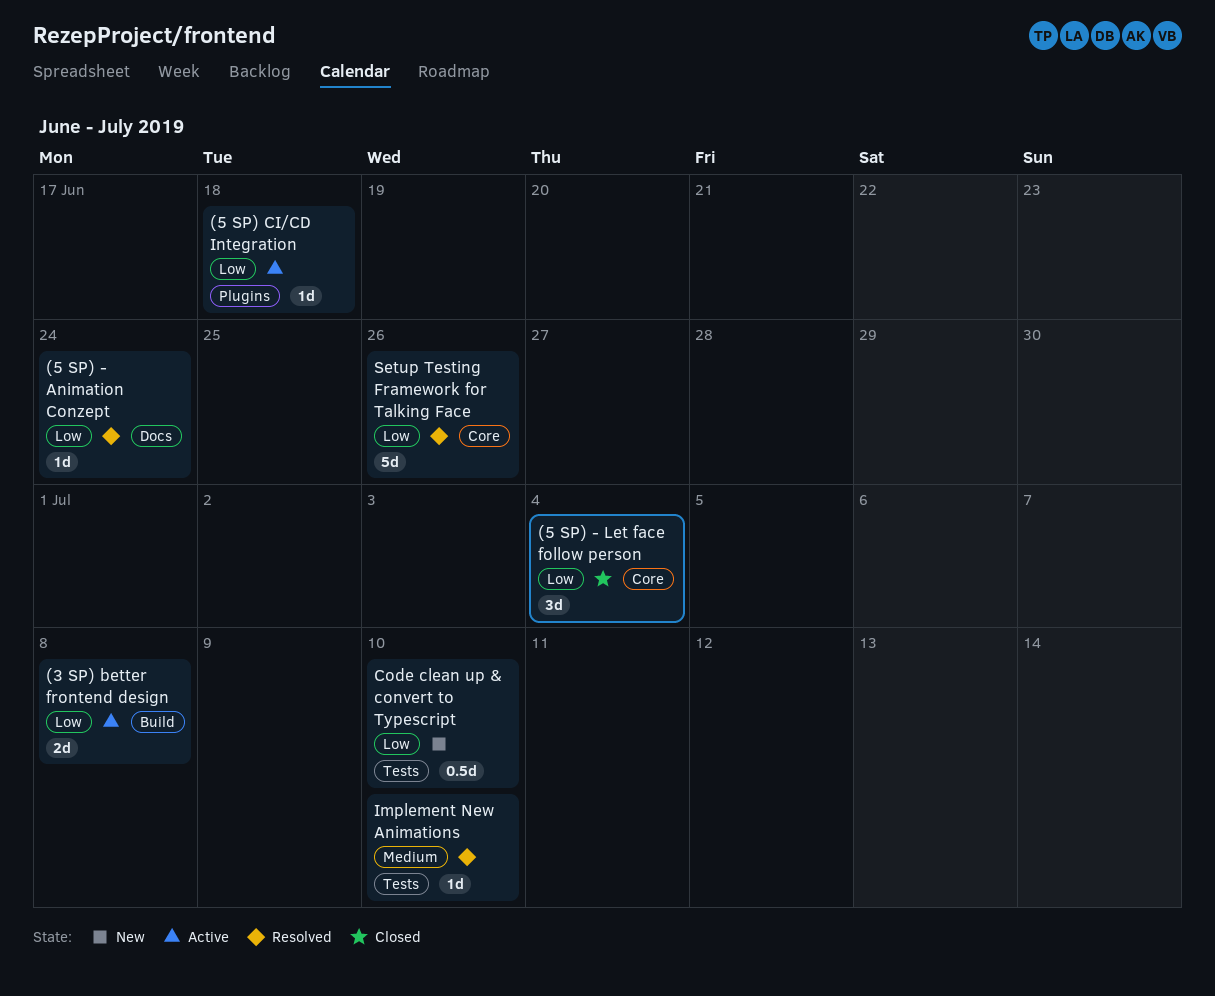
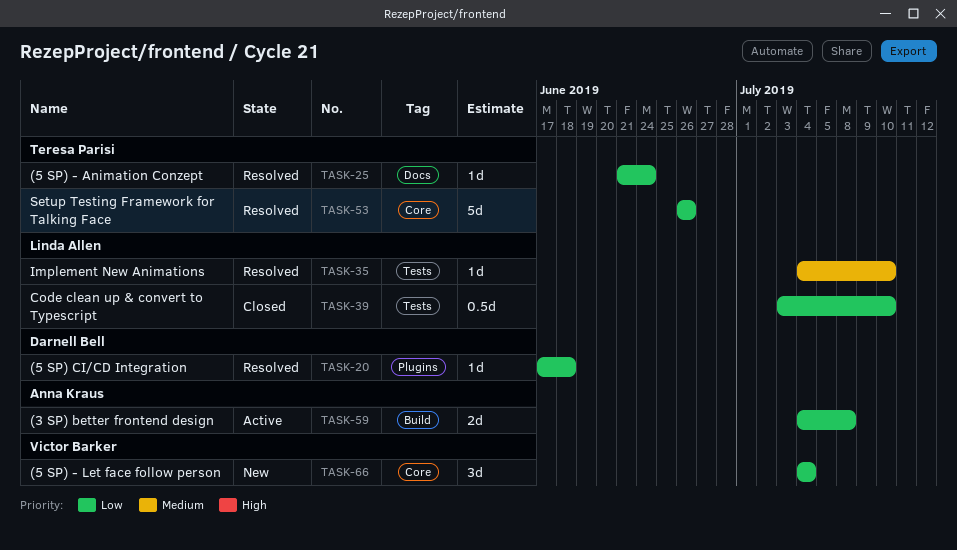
(5 SP) - Let face follow person, status: Closed -> New
(5 SP) CI/CD Integration, status: Active -> Resolved
Code clean up & convert to Typescript, status: New -> Closed

